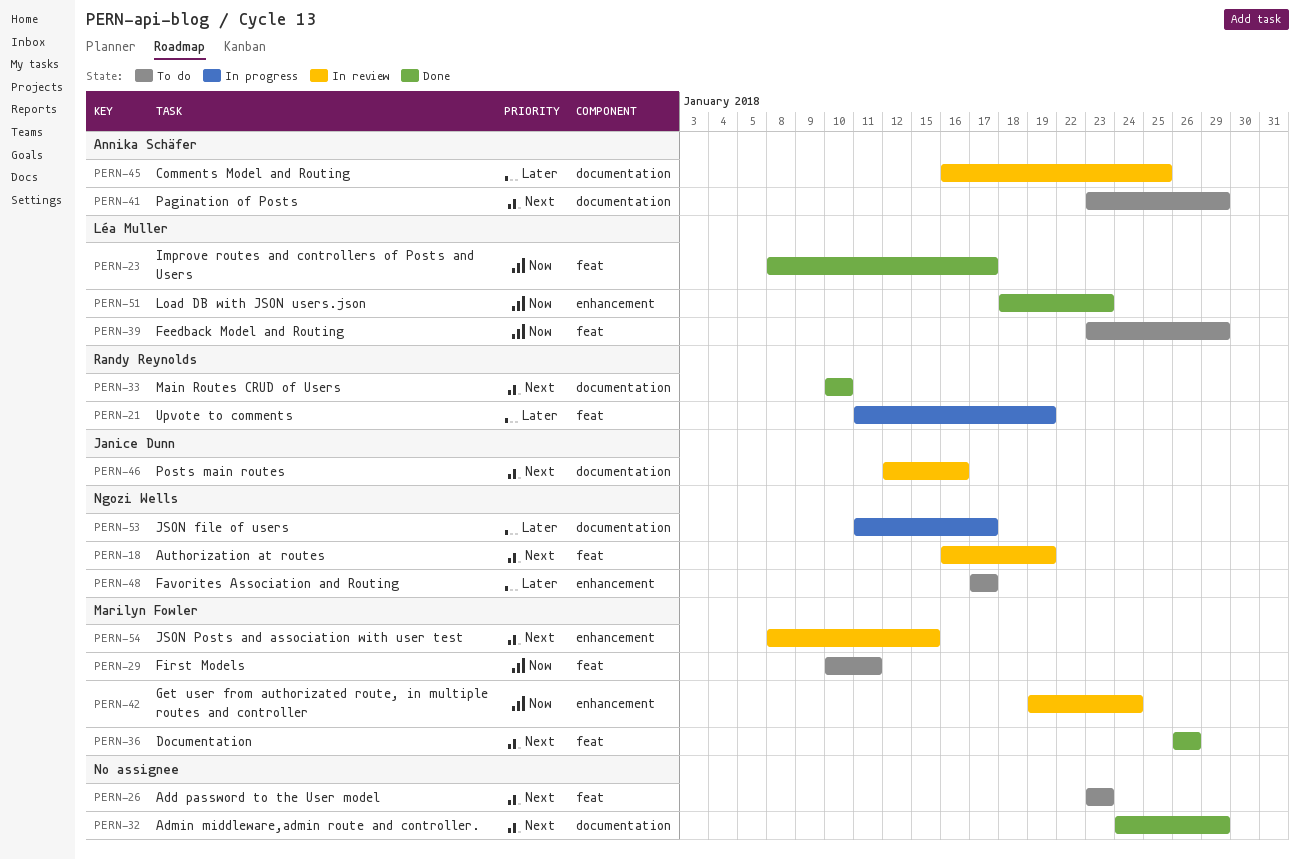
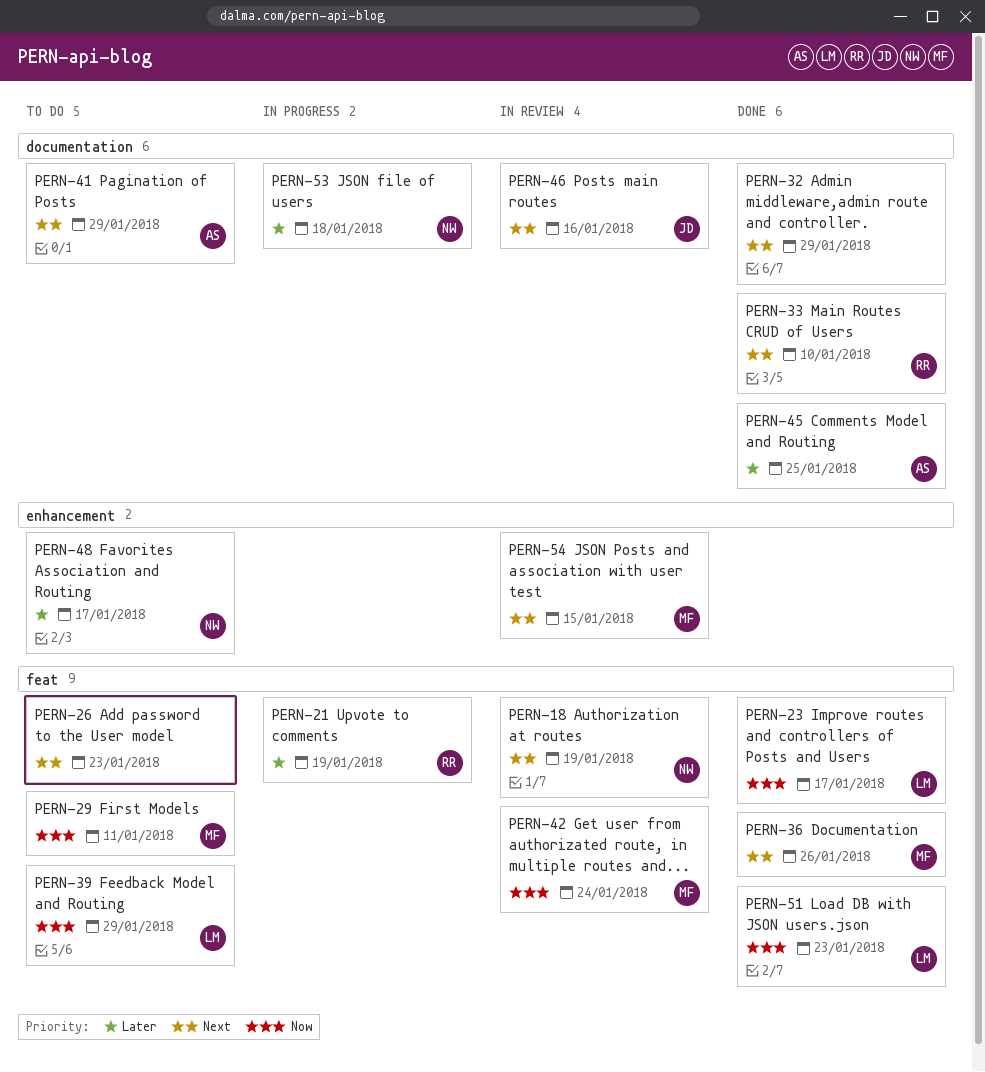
PERN-42, label: enhancement -> feat
PERN-45, status: In review -> Done
PERN-51, label: enhancement -> feat
PERN-53, due: Jan 17 -> Jan 18

